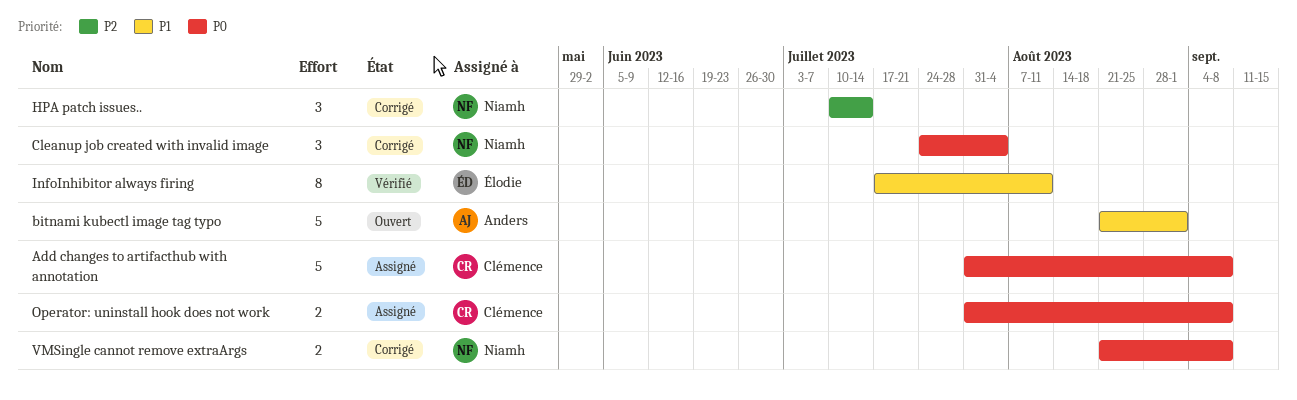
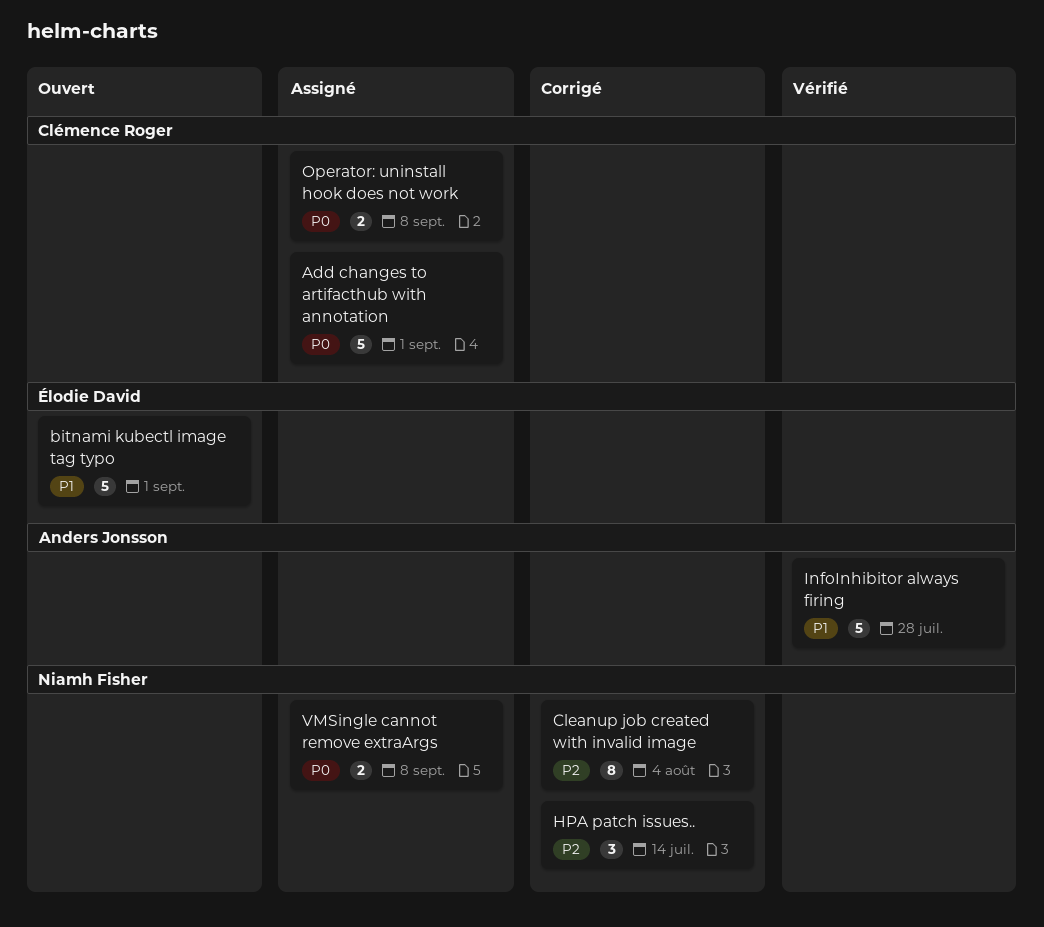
Add changes to artifacthub with annotation, due: Sep 8 -> Sep 1
bitnami kubectl image tag typo, owner: Anders Jonsson -> Élodie David
Cleanup job created with invalid image, priority: P0 -> P2
Cleanup job created with invalid image, estimate: 3 -> 8
InfoInhibitor always firing, owner: Élodie David -> Anders Jonsson
InfoInhibitor always firing, estimate: 8 -> 5
InfoInhibitor always firing, due: Aug 11 -> Jul 28
VMSingle cannot remove extraArgs, status: Corrigé -> Assigné

